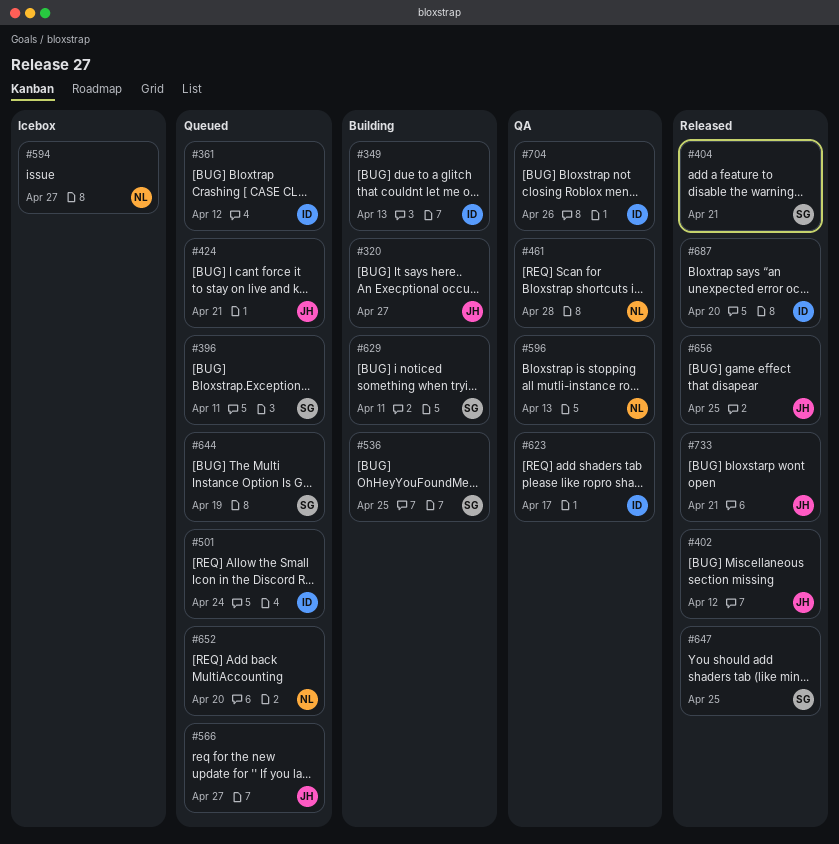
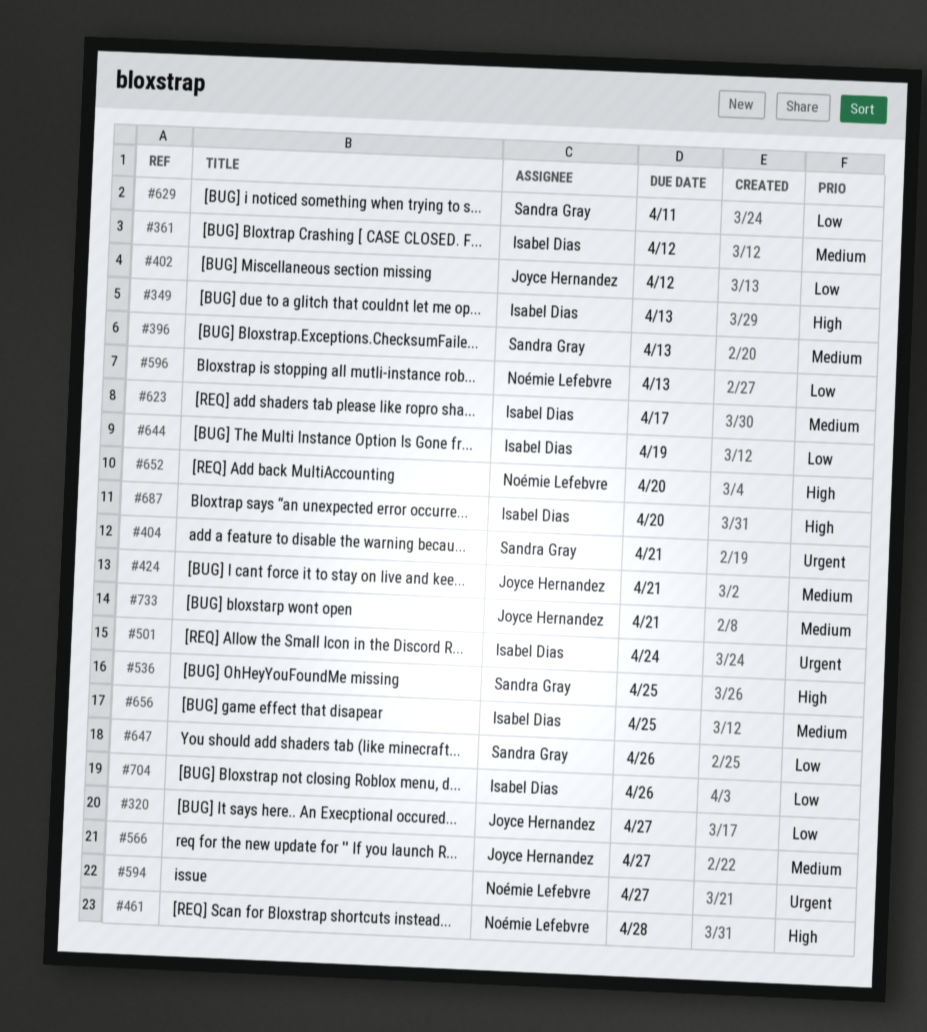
#396, due: Apr 11 -> Apr 13
#644, owner: Sandra Gray -> Isabel Dias
#647, due: Apr 25 -> Apr 26
#656, owner: Joyce Hernandez -> Isabel Dias

